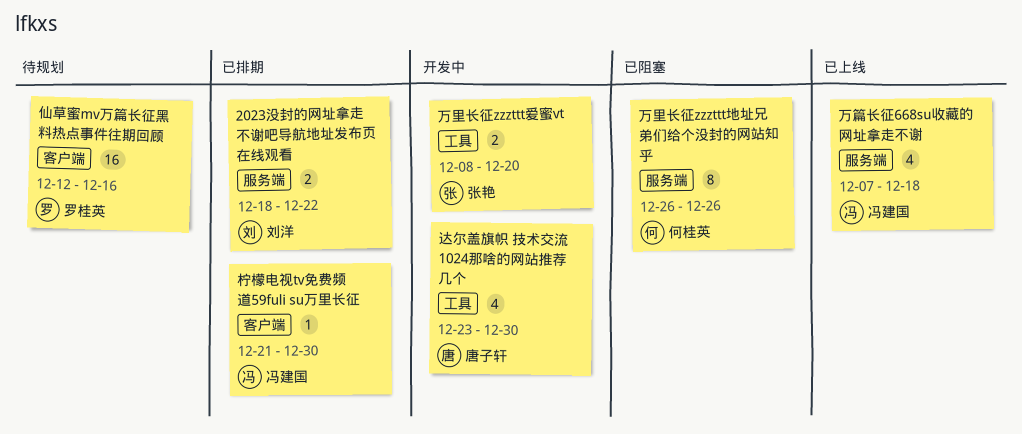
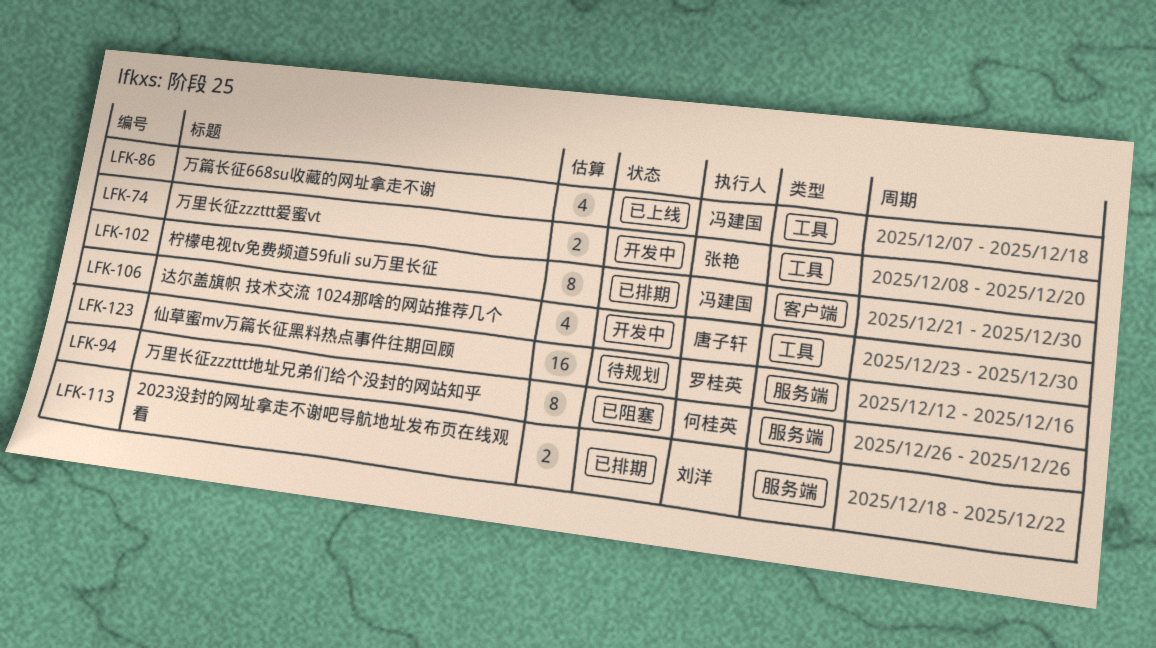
万篇长征668su收藏的网址拿走不谢, label: 服务端 -> 工具
仙草蜜mv万篇长征黑料热点事件往期回顾, label: 客户端 -> 服务端
柠檬电视tv免费频道59fuli su万里长征, estimate: 1 -> 8

